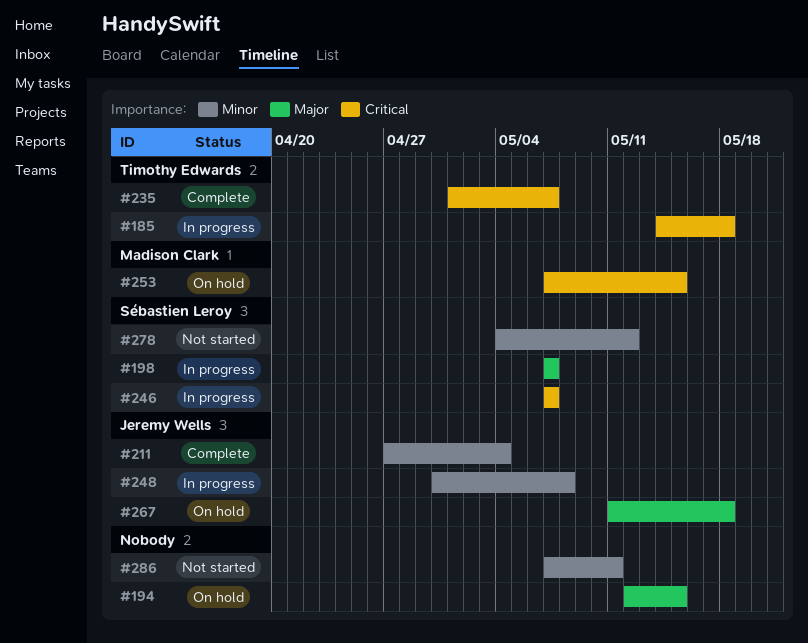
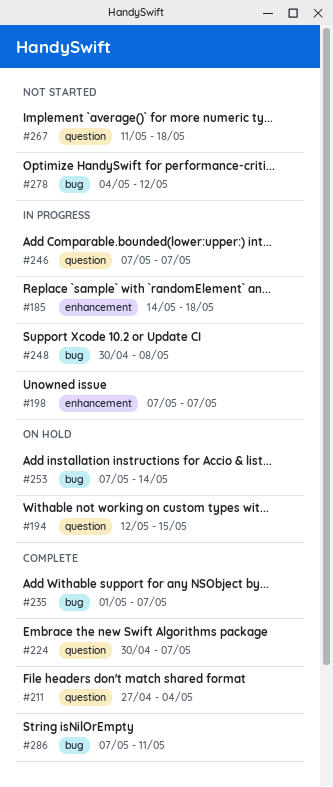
#224: none -> present
#253, due: May 15 -> May 14
#267, status: On hold -> Not started
#286, status: Not started -> Complete

